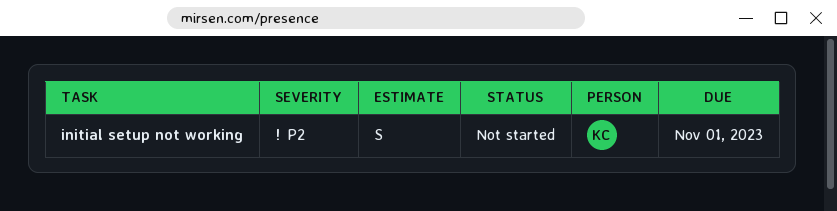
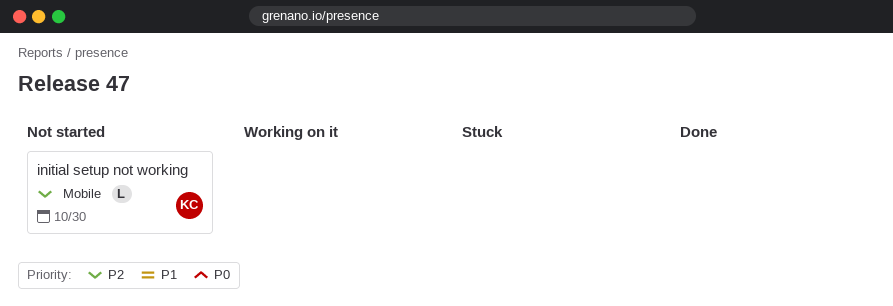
initial setup not working, estimate: S -> L
initial setup not working, due: Nov 1 -> Oct 30

